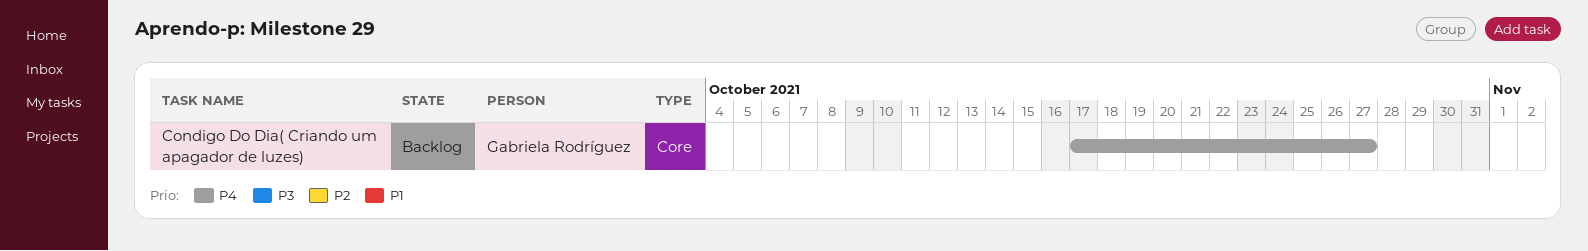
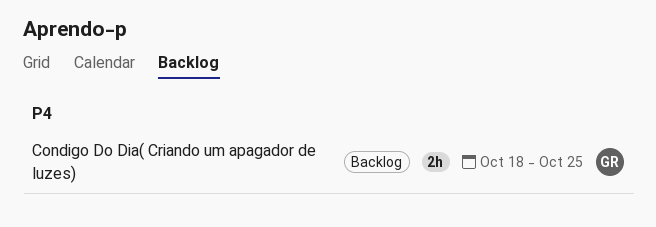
Condigo Do Dia( Criando um apagador de luzes), start: Oct 17 -> Oct 18
Condigo Do Dia( Criando um apagador de luzes), due: Oct 27 -> Oct 25

